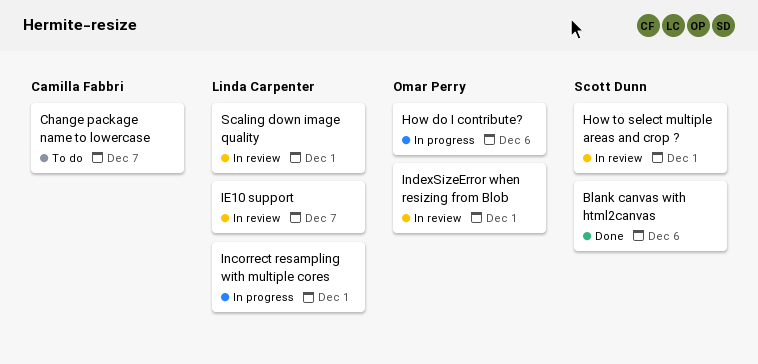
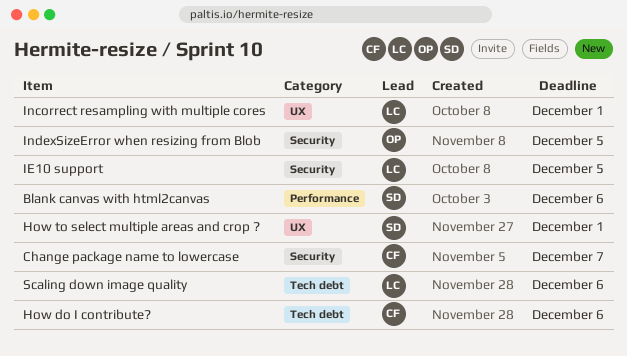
How do I contribute?, owner: Omar Perry -> Camilla Fabbri
IE10 support, due: Dec 7 -> Dec 5
IndexSizeError when resizing from Blob, due: Dec 1 -> Dec 5
Scaling down image quality, due: Dec 1 -> Dec 6

